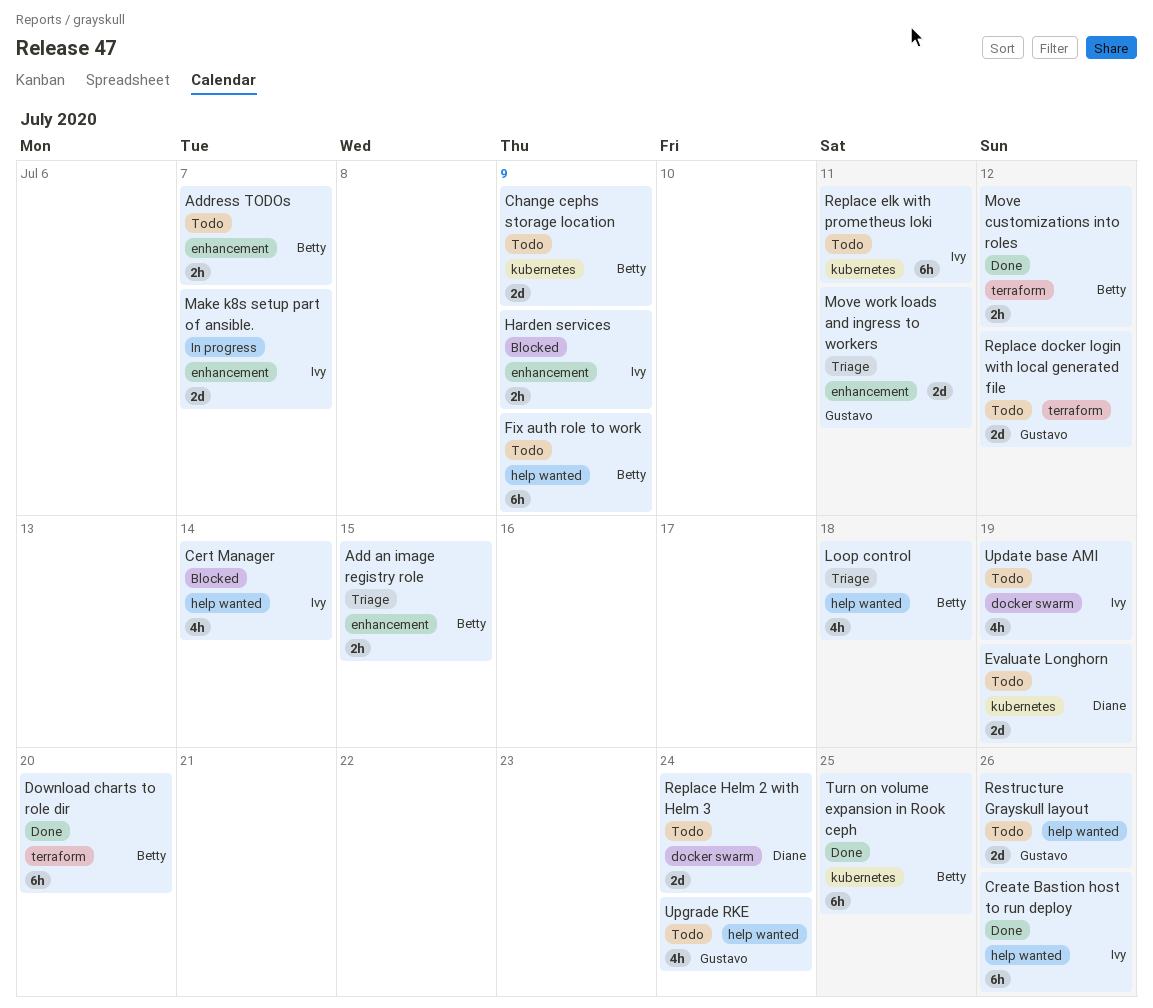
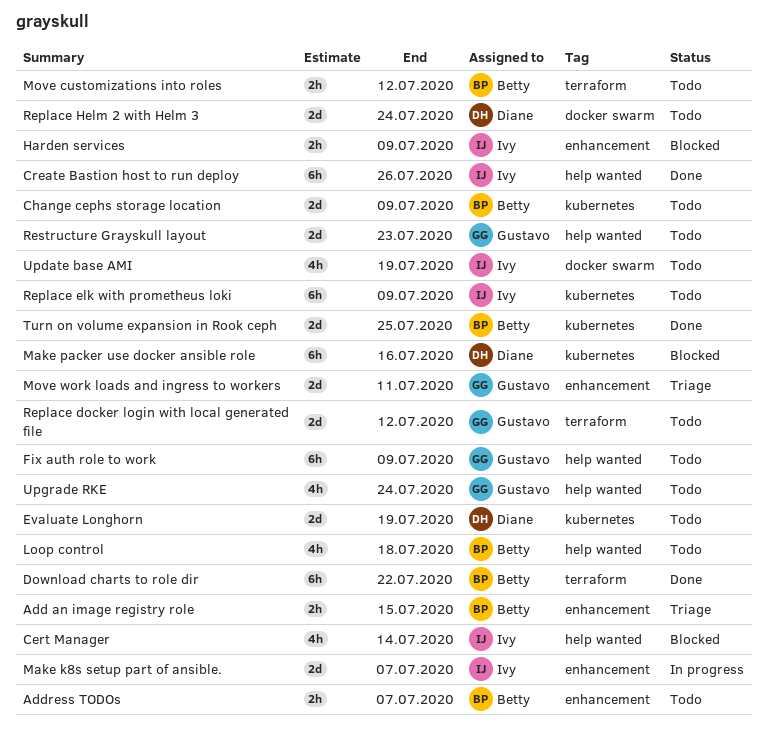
Download charts to role dir, due: Jul 20 -> Jul 22
Fix auth role to work, owner: Betty -> Gustavo
Loop control, status: Triage -> Todo
Make packer use docker ansible role: none -> present
Move customizations into roles, status: Done -> Todo
Replace elk with prometheus loki, due: Jul 11 -> Jul 9
Restructure Grayskull layout, due: Jul 26 -> Jul 23
Turn on volume expansion in Rook ceph, estimate: 6h -> 2d

